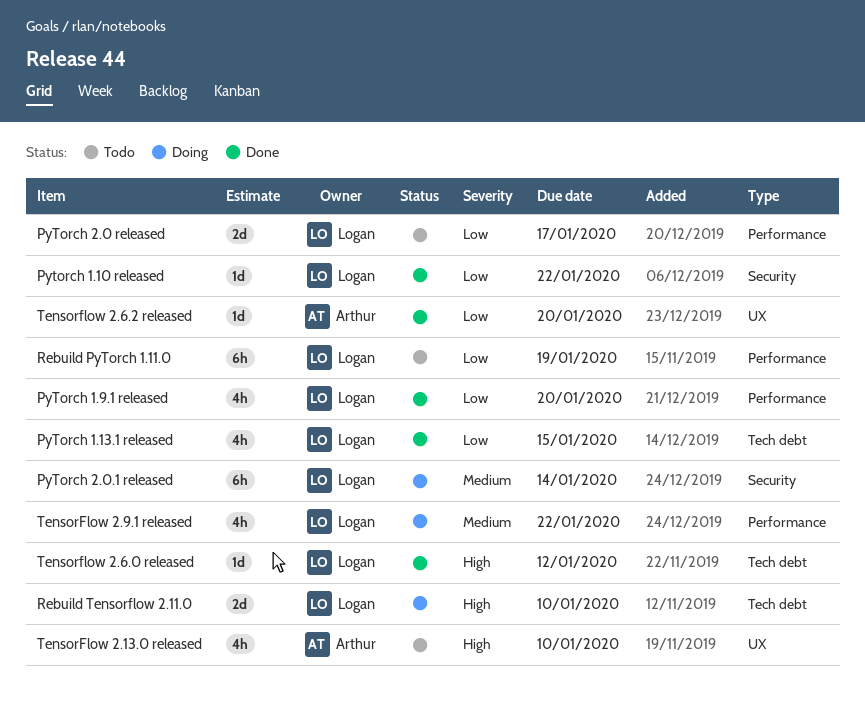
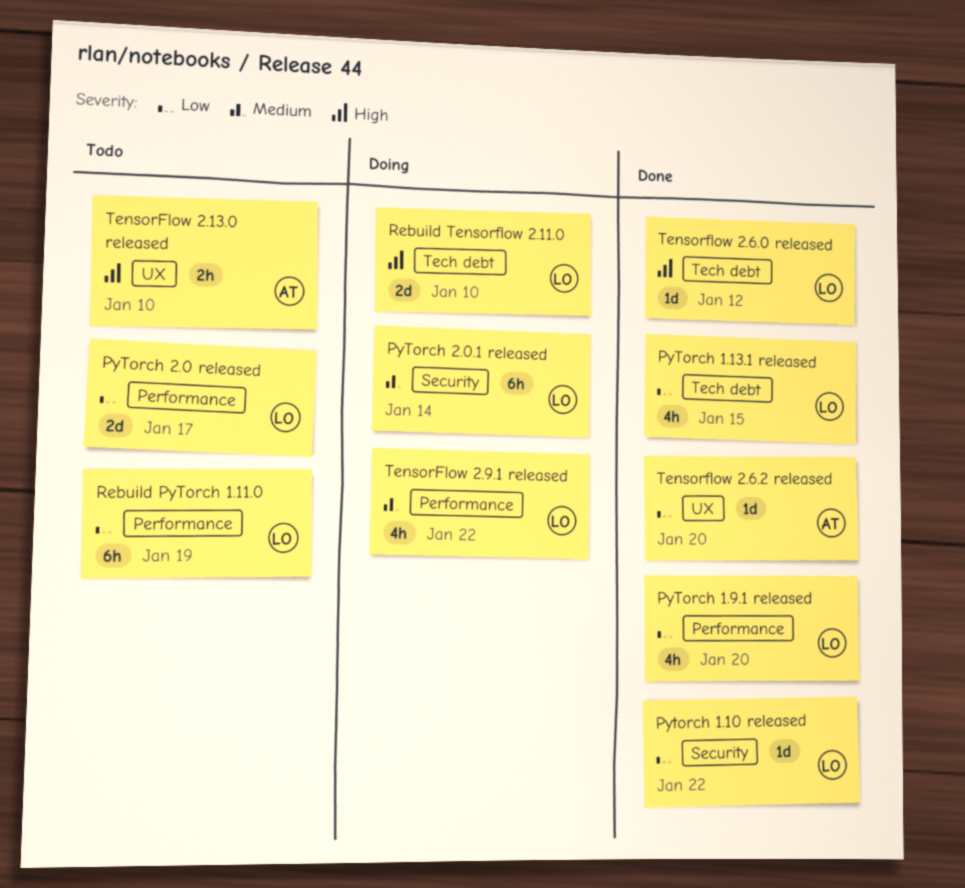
TensorFlow 2.13.0 released, estimate: 4h -> 2h

